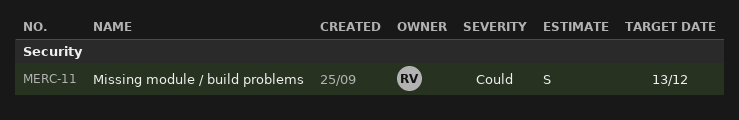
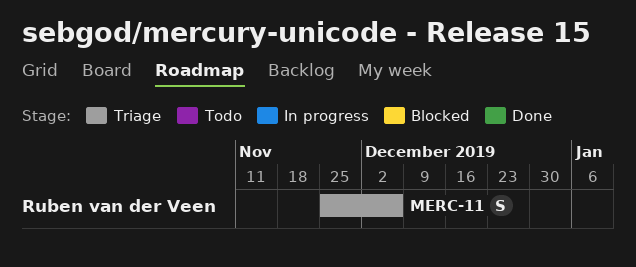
MERC-11, due: Dec 13 -> Dec 6

